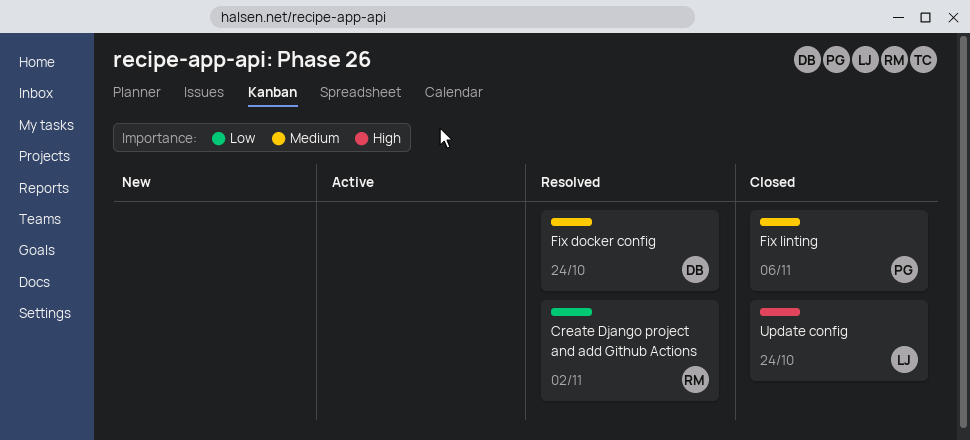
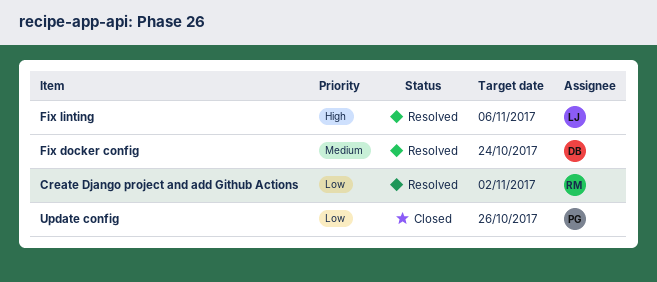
Fix linting, status: Closed -> Resolved
Fix linting, owner: PG -> LJ
Fix linting, priority: Medium -> High
Update config, owner: LJ -> PG
Update config, priority: High -> Low
Update config, due: Oct 24 -> Oct 26

